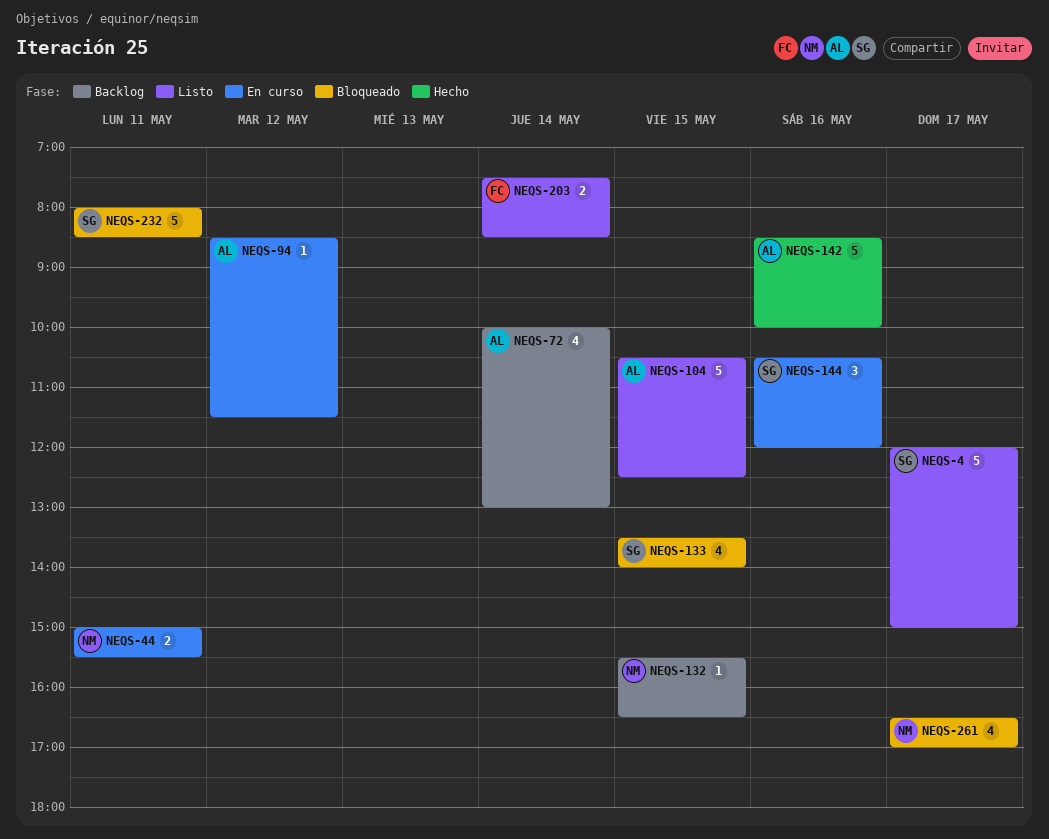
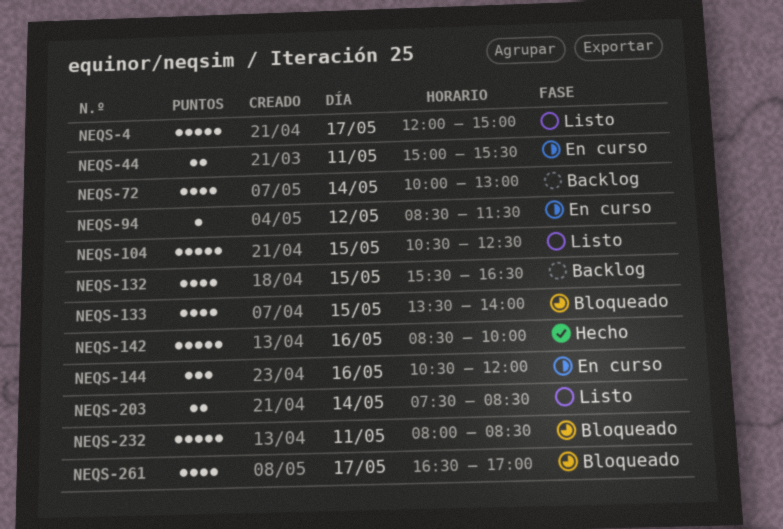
NEQS-132, estimate: 1 -> 4

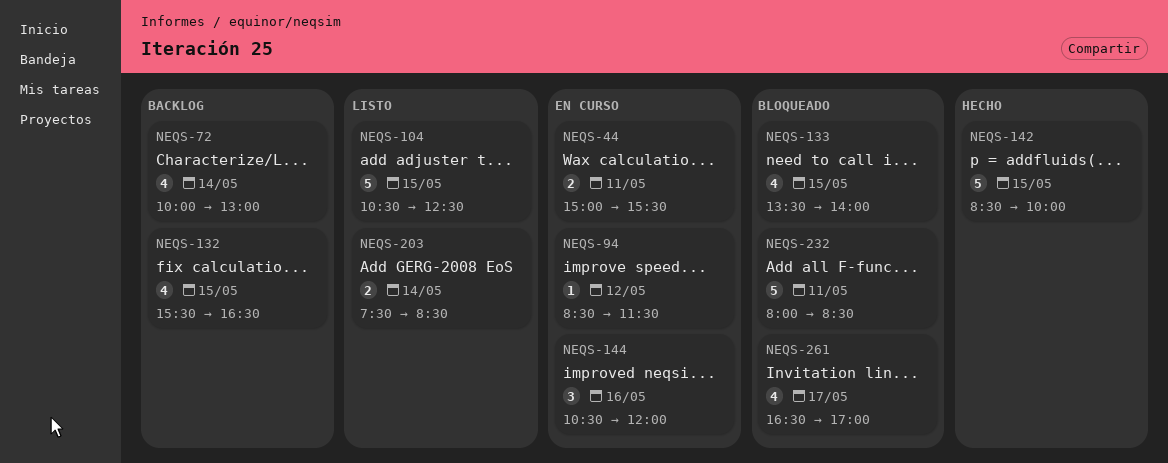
NEQS-4: present -> none
NEQS-142, day: May 16 -> May 15

